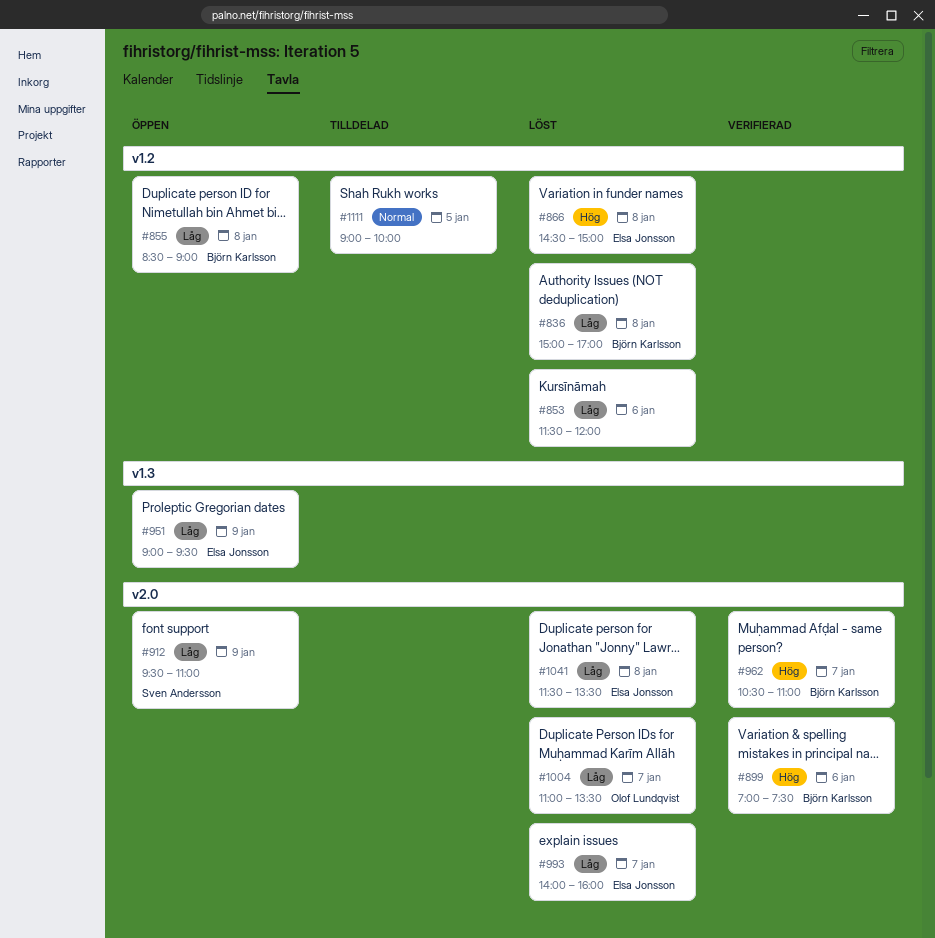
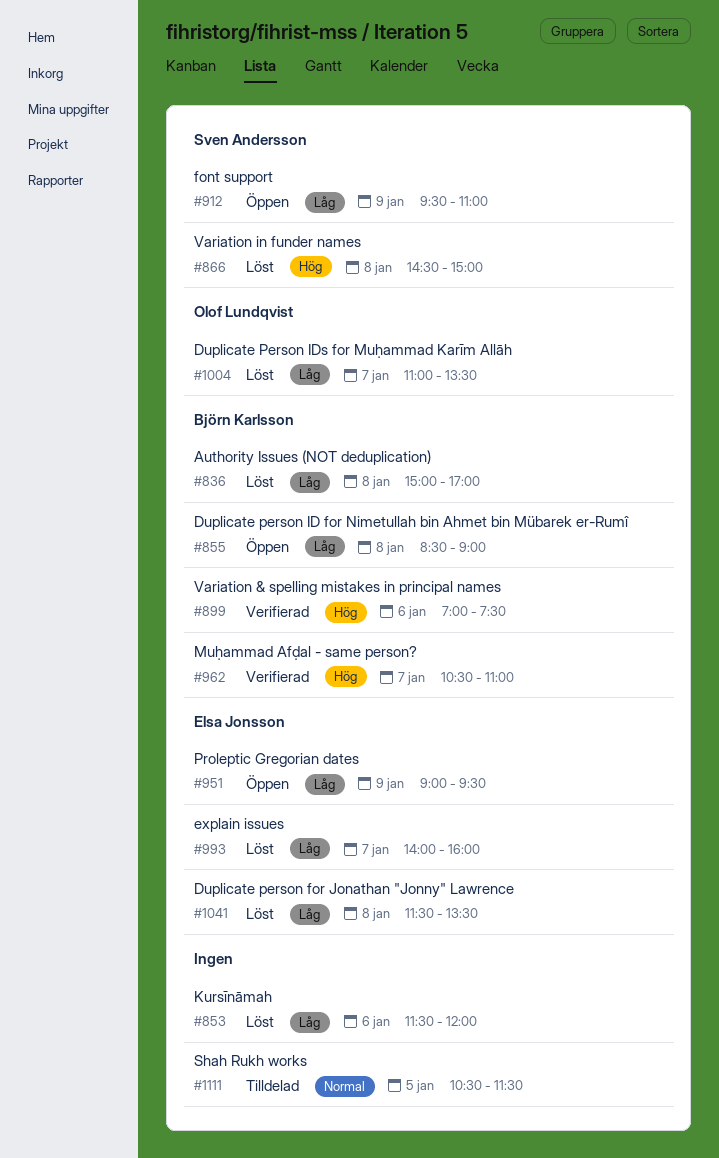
#866, owner: Elsa Jonsson -> Sven Andersson
#1111, begins: 09:00 -> 10:30
#1111, ends: 10:00 -> 11:30

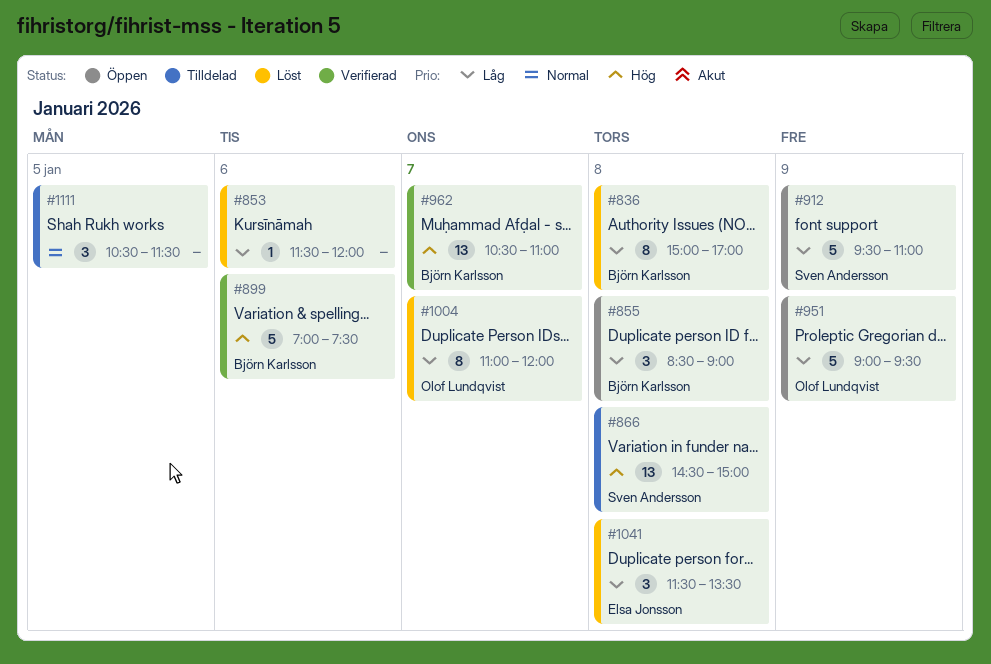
#866, status: Löst -> Tilldelad
#951, owner: Elsa Jonsson -> Olof Lundqvist
#993: present -> none
#1004, ends: 13:30 -> 12:00

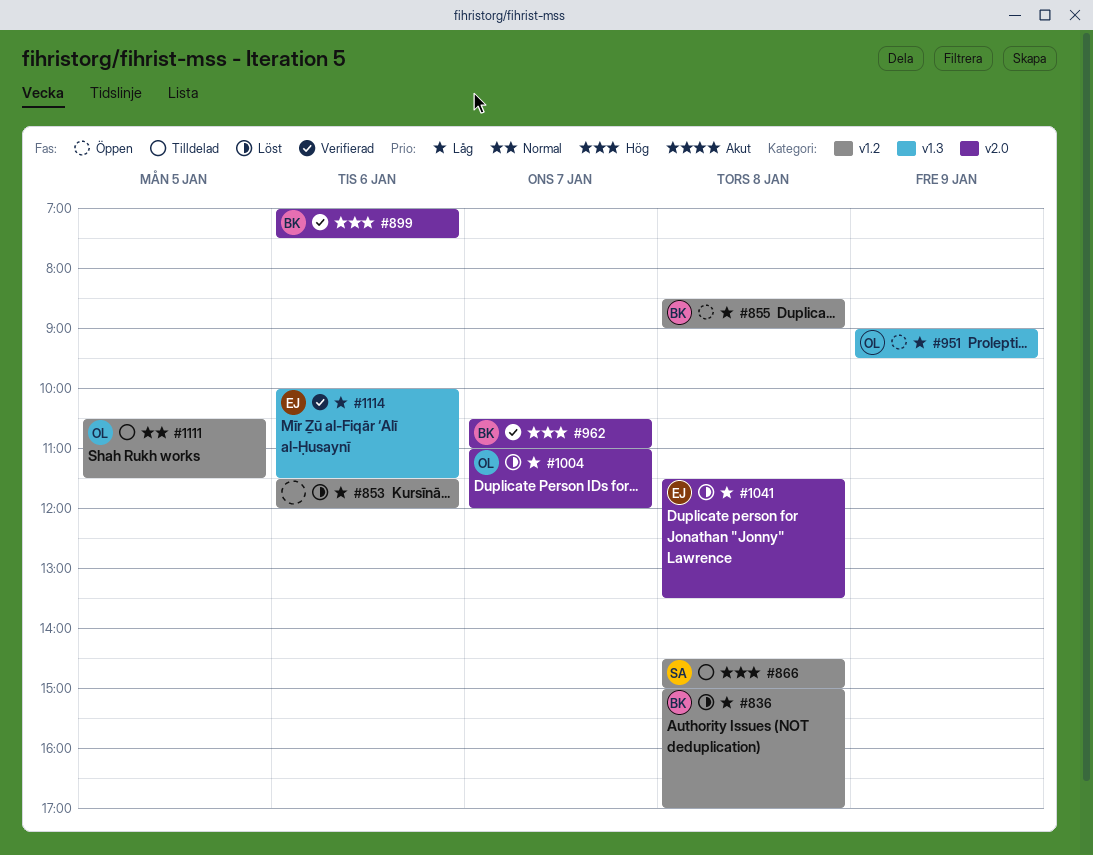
#912: present -> none
#1111, owner: none -> Olof Lundqvist
#1114: none -> present

